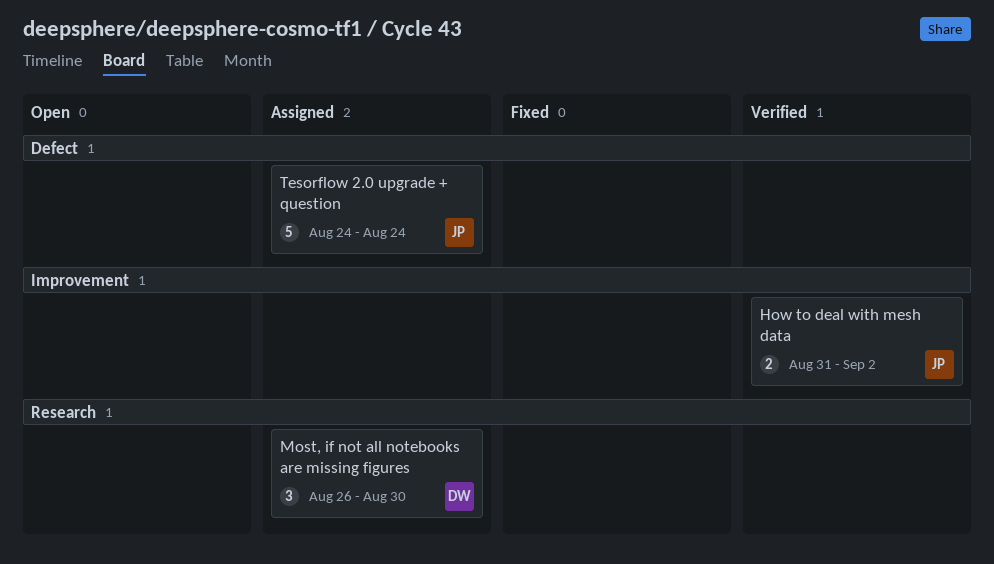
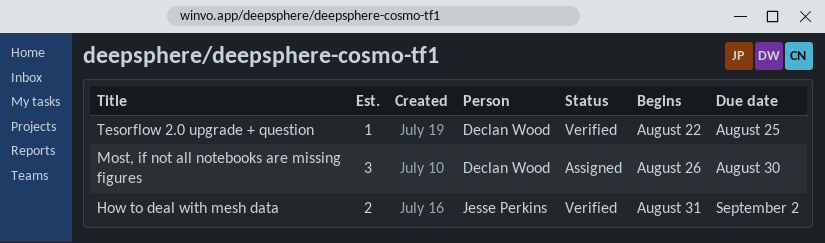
Tesorflow 2.0 upgrade + question, status: Assigned -> Verified
Tesorflow 2.0 upgrade + question, owner: Jesse Perkins -> Declan Wood
Tesorflow 2.0 upgrade + question, estimate: 5 -> 1
Tesorflow 2.0 upgrade + question, start: Aug 24 -> Aug 22
Tesorflow 2.0 upgrade + question, due: Aug 24 -> Aug 25

